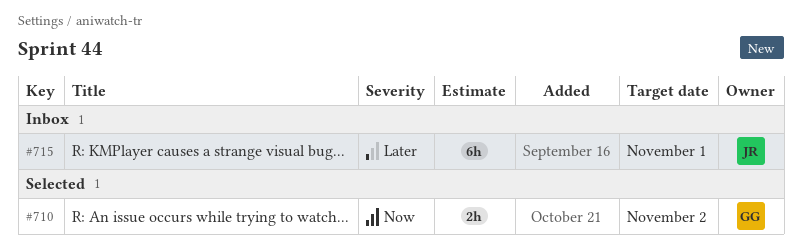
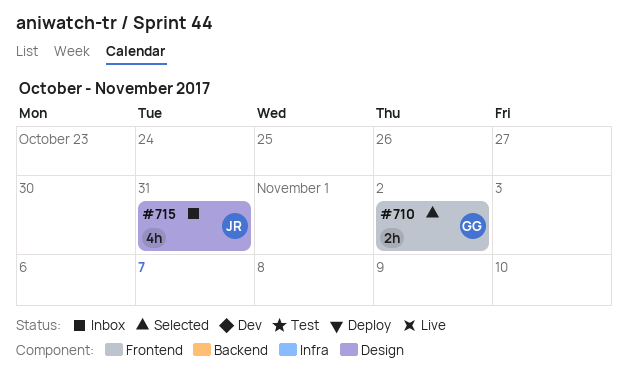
#715, estimate: 6h -> 4h
#715, due: Nov 1 -> Oct 31

